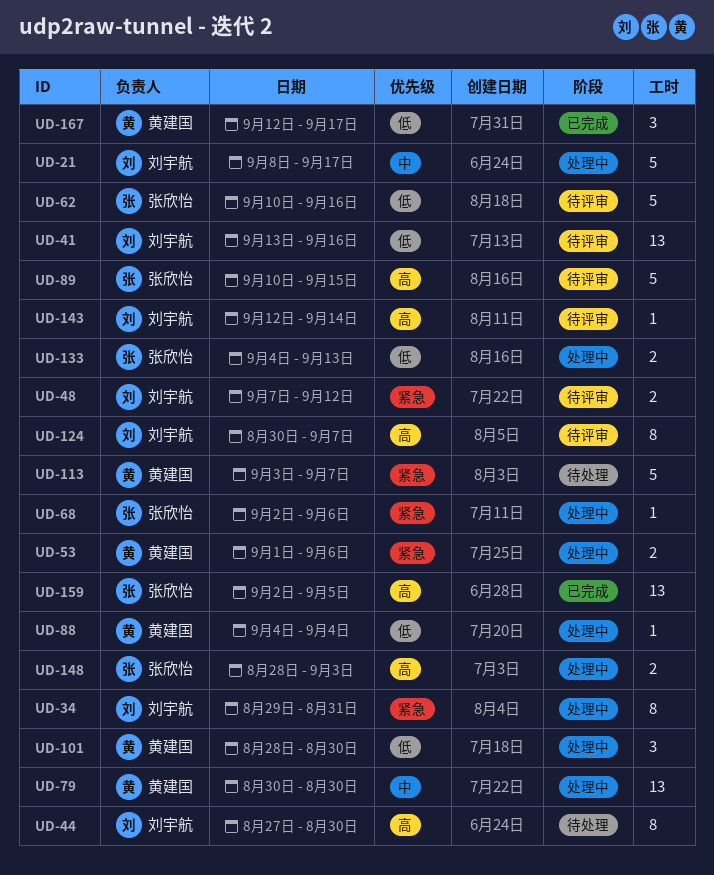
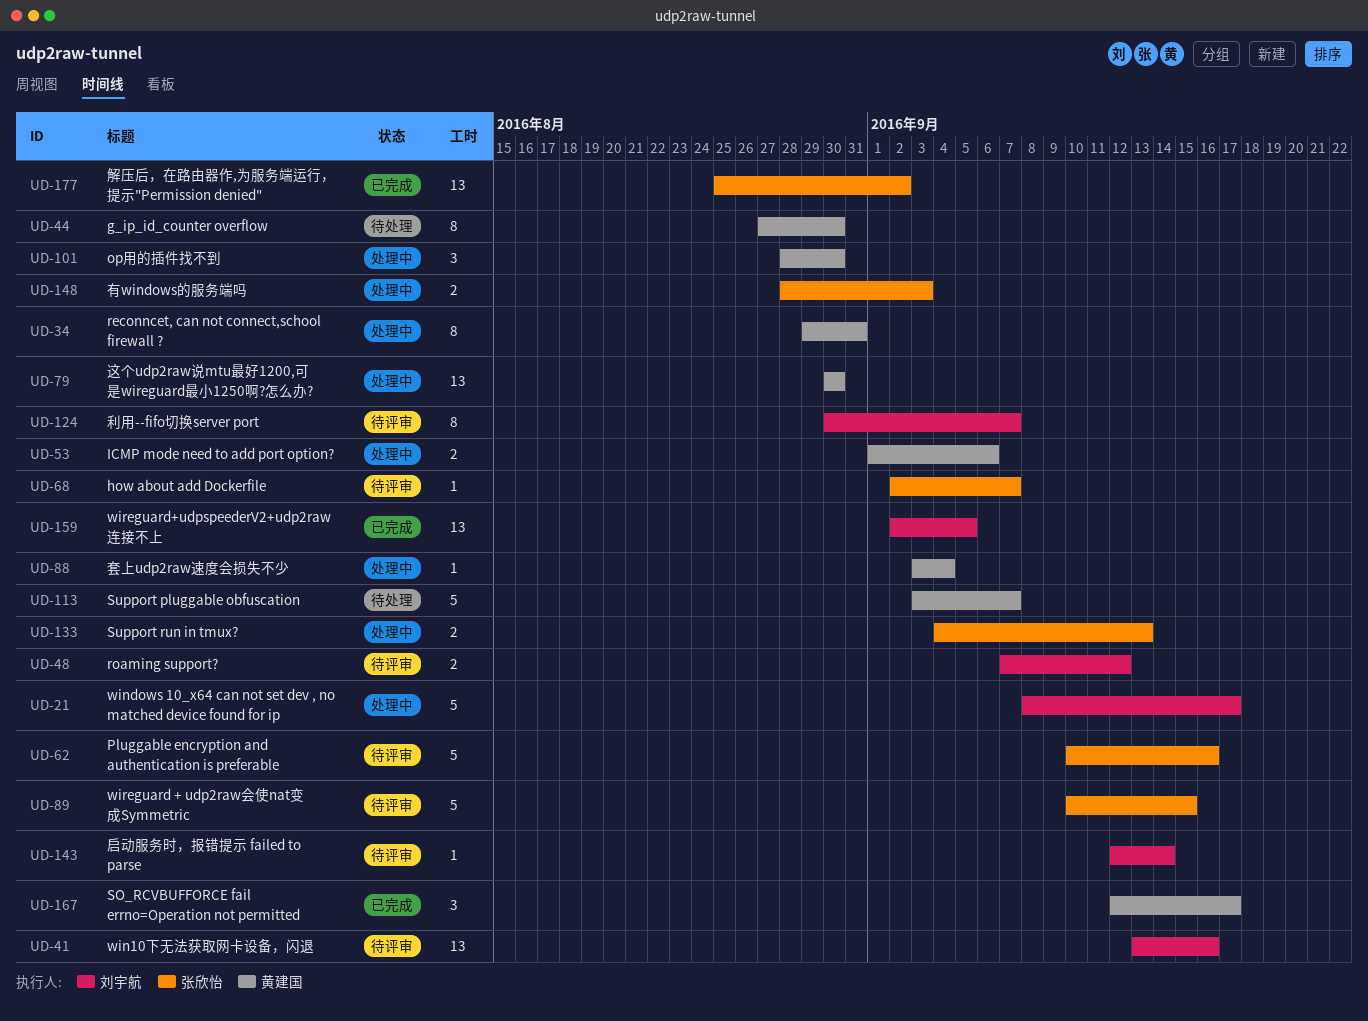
UD-34, owner: 刘宇航 -> 黄建国
UD-44, owner: 刘宇航 -> 黄建国
UD-68, status: 处理中 -> 待评审
UD-68, due: Sep 6 -> Sep 7
UD-88, start: Sep 4 -> Sep 3
UD-159, owner: 张欣怡 -> 刘宇航
UD-177: none -> present

